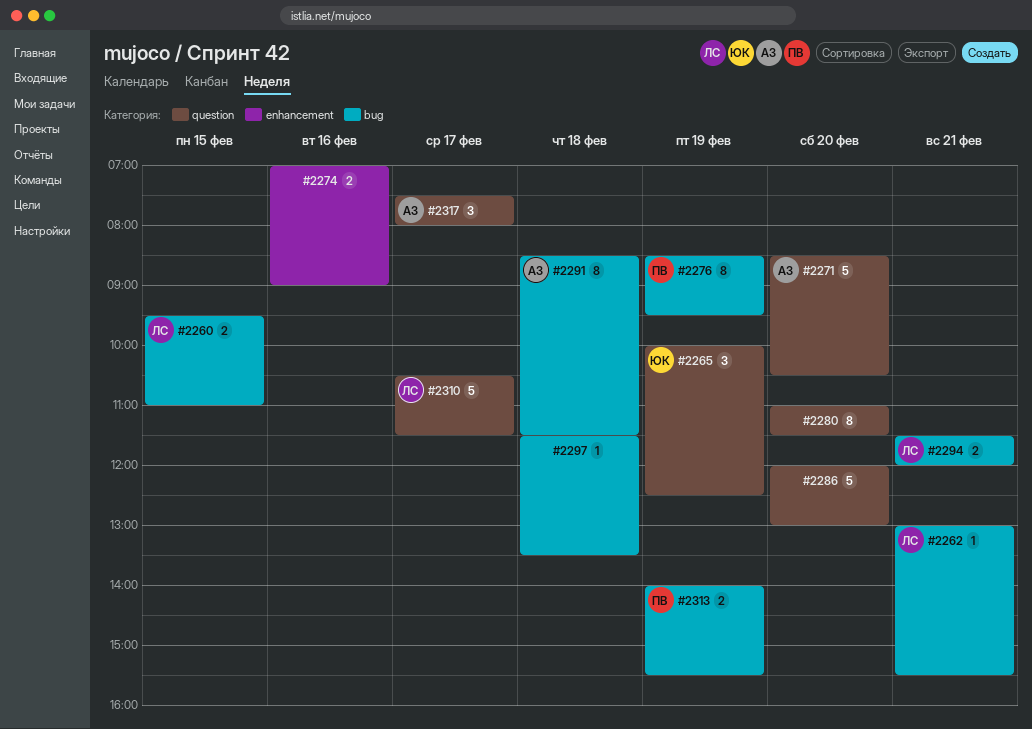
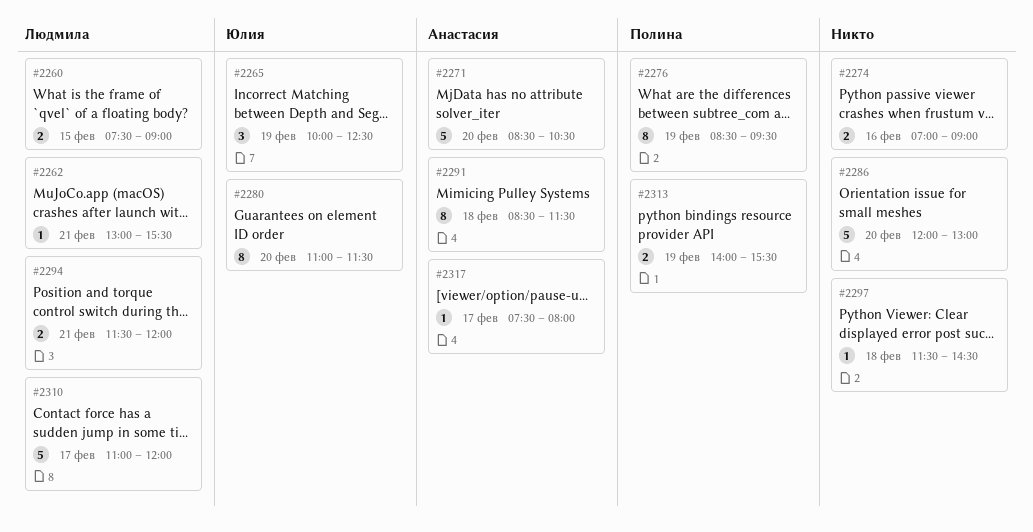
#2260, begins: 09:30 -> 07:30
#2260, ends: 11:00 -> 09:00
#2280, owner: none -> Юлия
#2297, ends: 13:30 -> 14:30
#2310, begins: 10:30 -> 11:00
#2310, ends: 11:30 -> 12:00
#2317, estimate: 3 -> 1

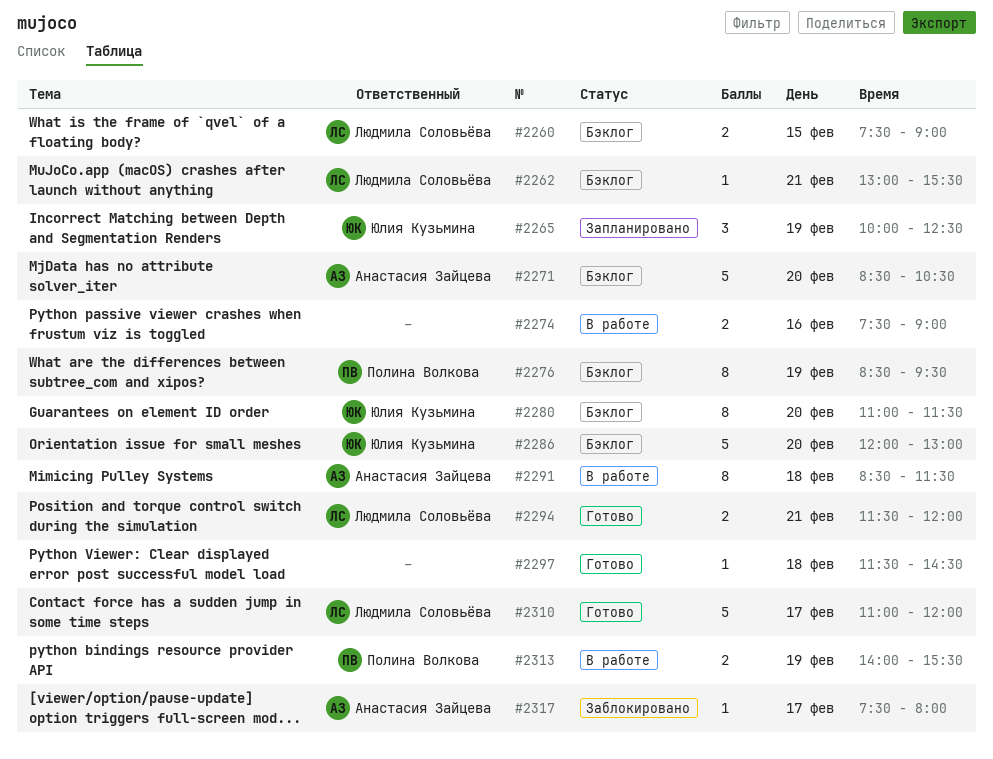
#2274, begins: 07:00 -> 07:30
#2286, owner: none -> Юлия Кузьмина

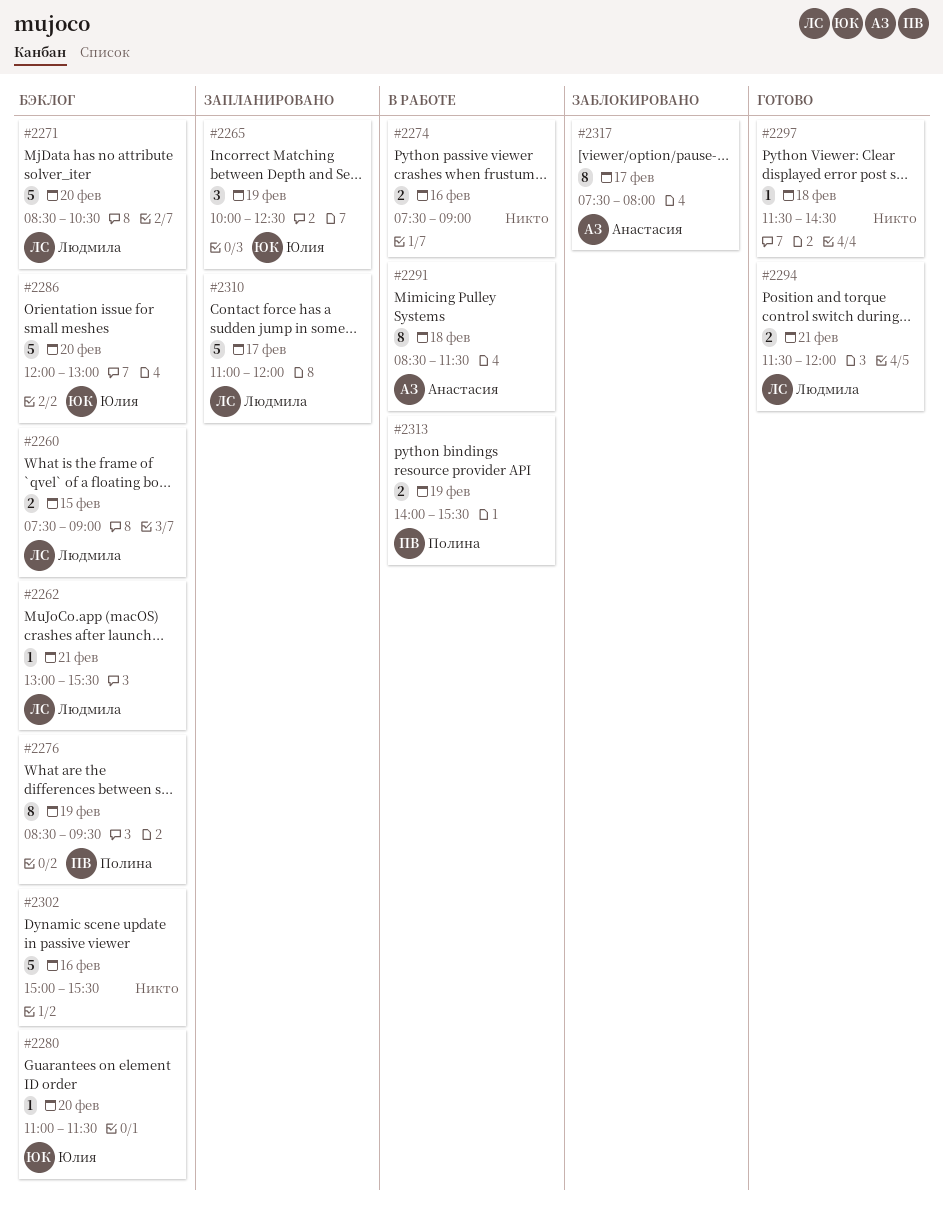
#2271, owner: Анастасия Зайцева -> Людмила Соловьёва
#2280, estimate: 8 -> 1
#2302: none -> present
#2310, status: Готово -> Запланировано
#2317, estimate: 1 -> 8

